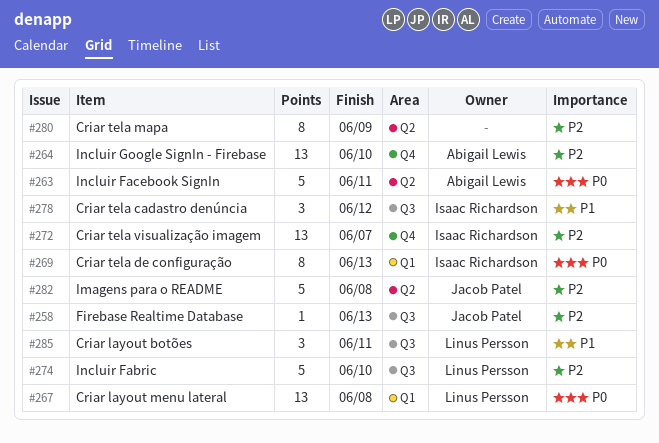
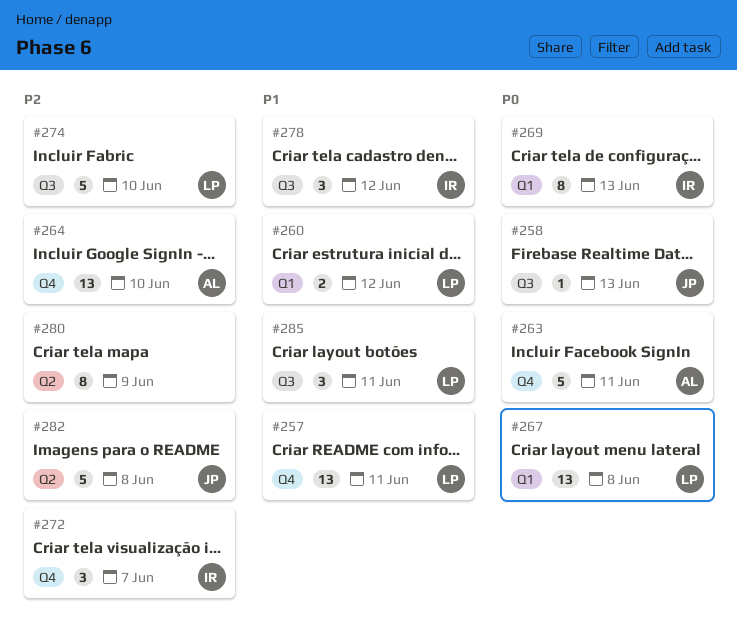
#257: none -> present
#258, priority: P2 -> P0
#260: none -> present
#263, label: Q2 -> Q4
#272, estimate: 13 -> 3

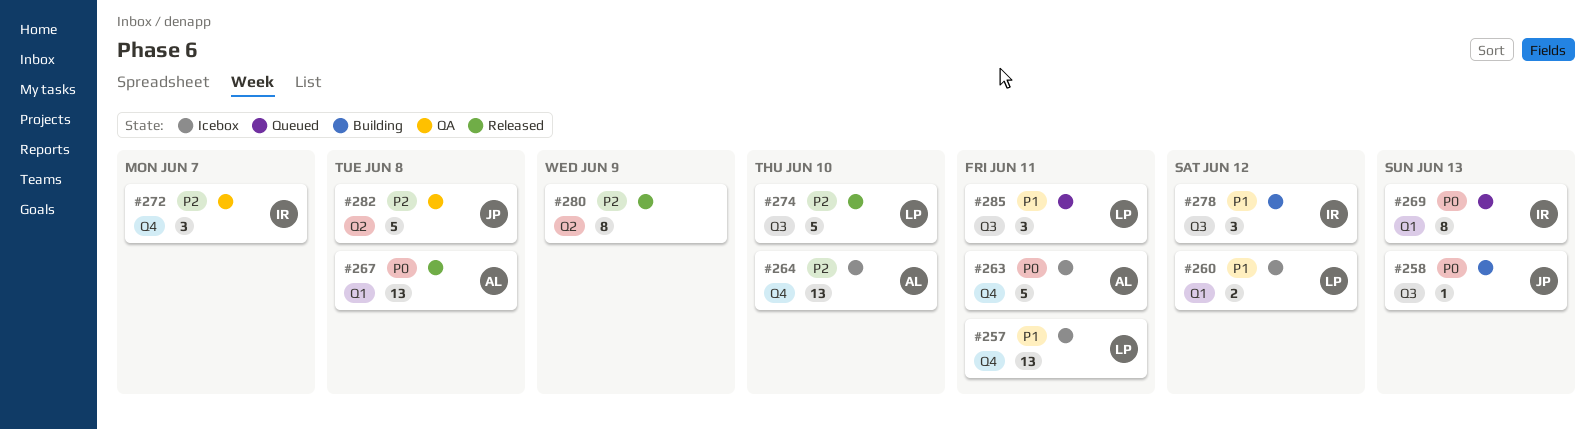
#267, owner: LP -> AL

